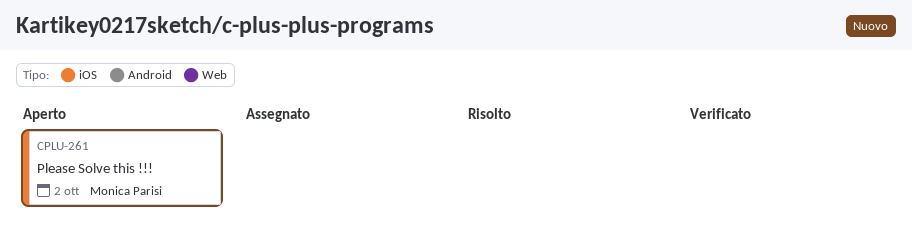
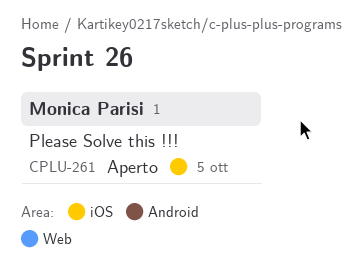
CPLU-261, due: Oct 2 -> Oct 5

